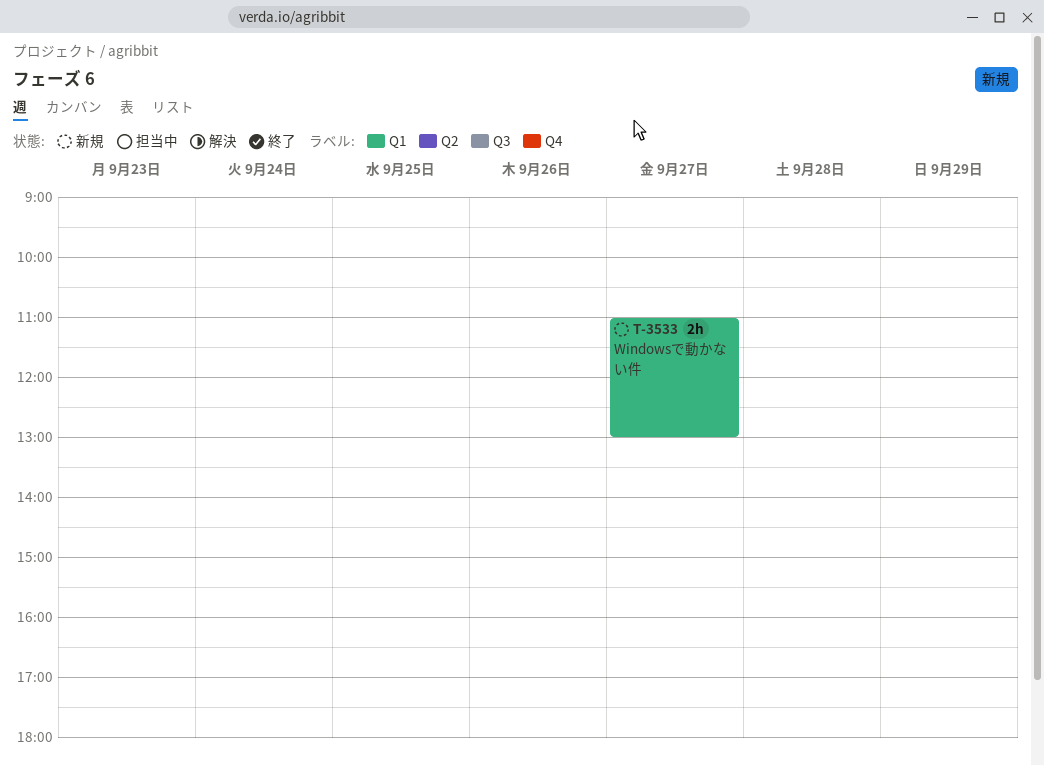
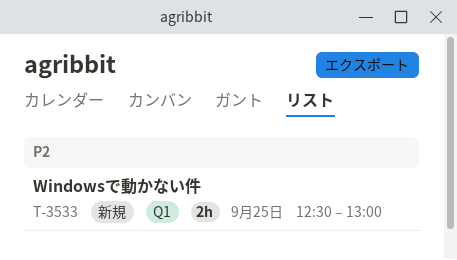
T-3533, day: Sep 27 -> Sep 25
T-3533, begins: 11:00 -> 12:30

